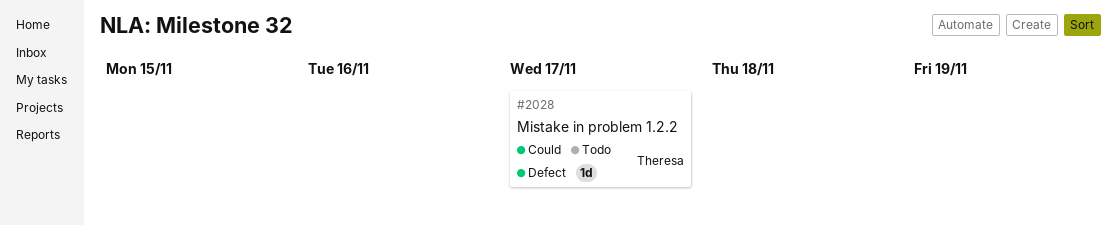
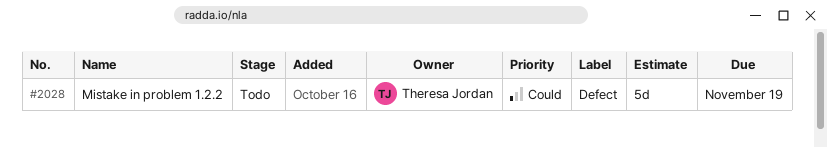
#2028, estimate: 1d -> 5d
#2028, due: Nov 17 -> Nov 19

